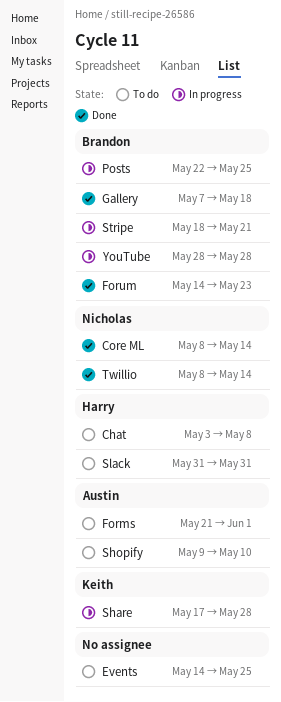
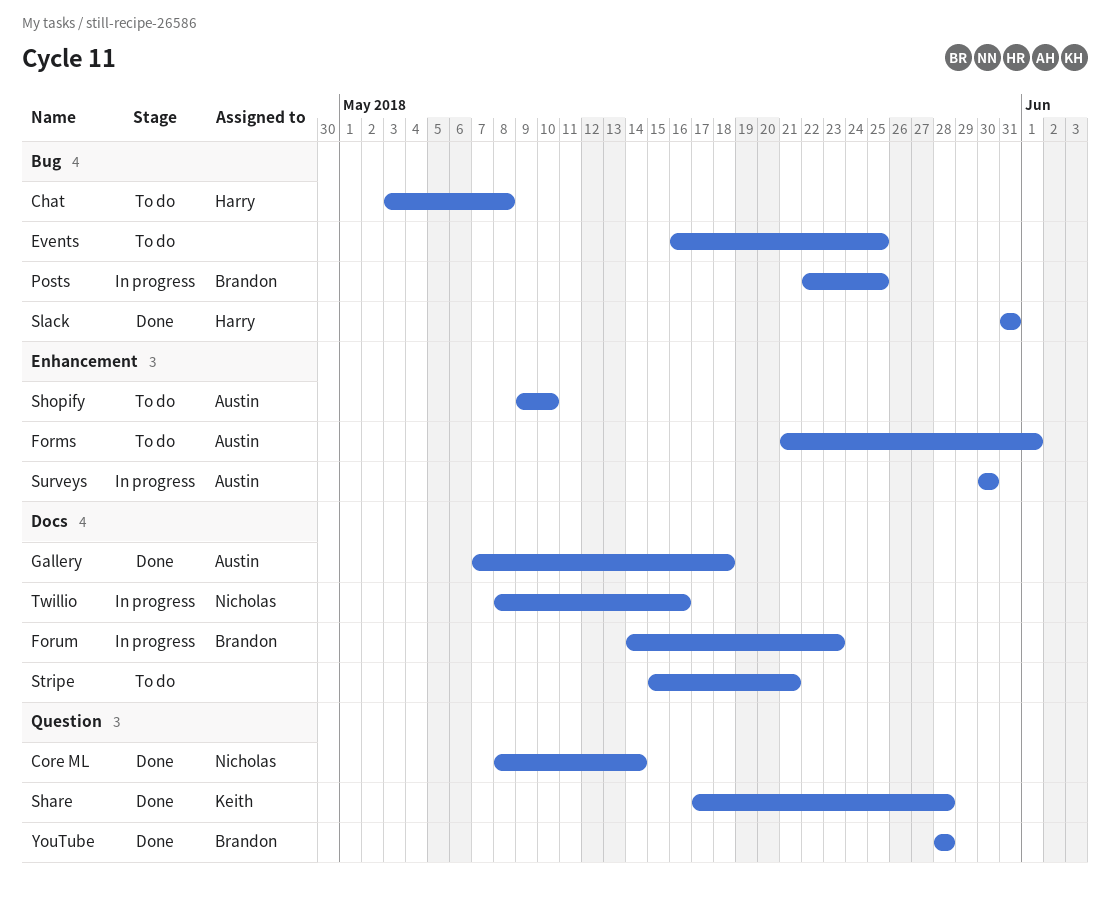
Events, start: May 14 -> May 16
Forum, status: Done -> In progress
Gallery, owner: Brandon -> Austin
Share, status: In progress -> Done
Slack, status: To do -> Done
Stripe, status: In progress -> To do
Stripe, owner: Brandon -> none
Stripe, start: May 18 -> May 15
Surveys: none -> present
Twillio, status: Done -> In progress
Twillio, due: May 14 -> May 16
YouTube, status: In progress -> Done

